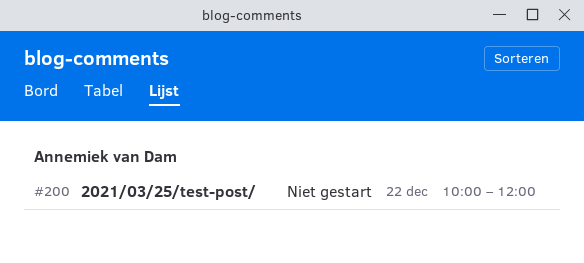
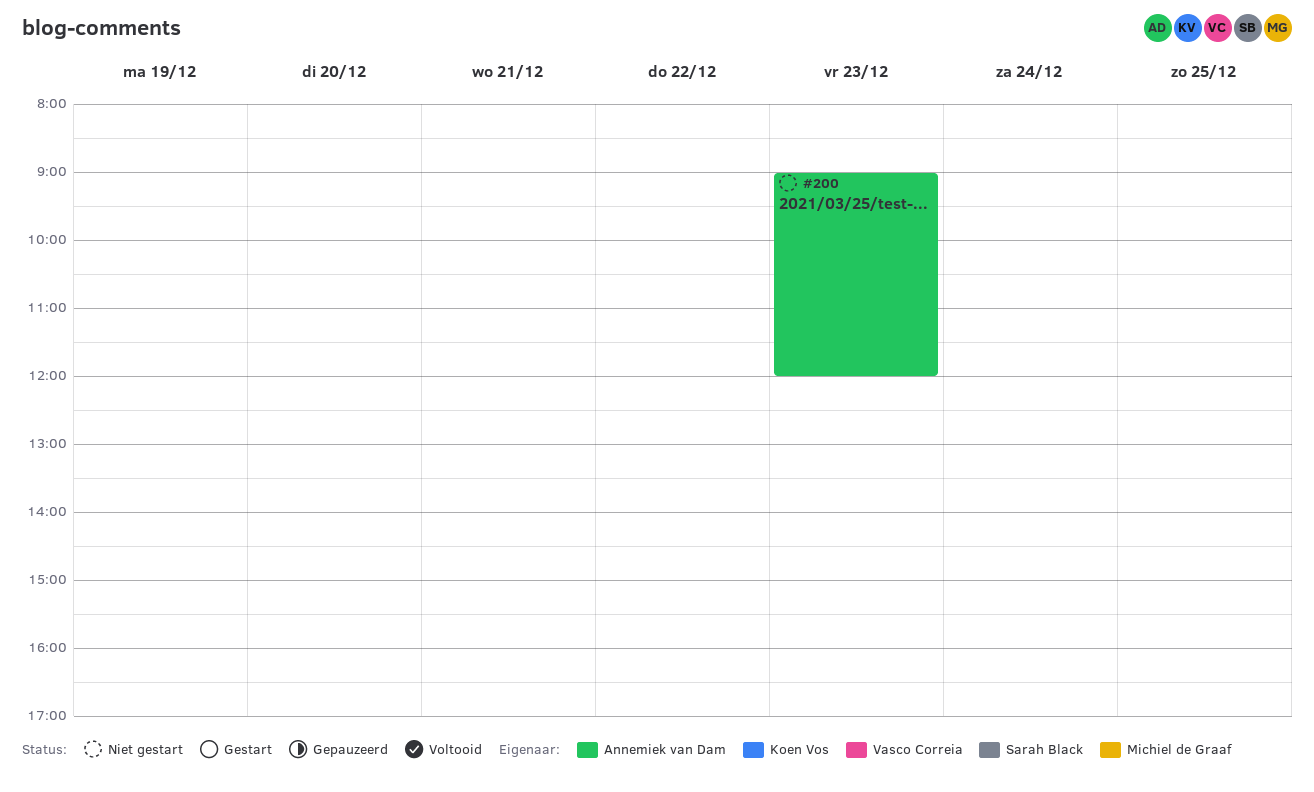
#200, day: Dec 22 -> Dec 23
#200, begins: 10:00 -> 09:00

